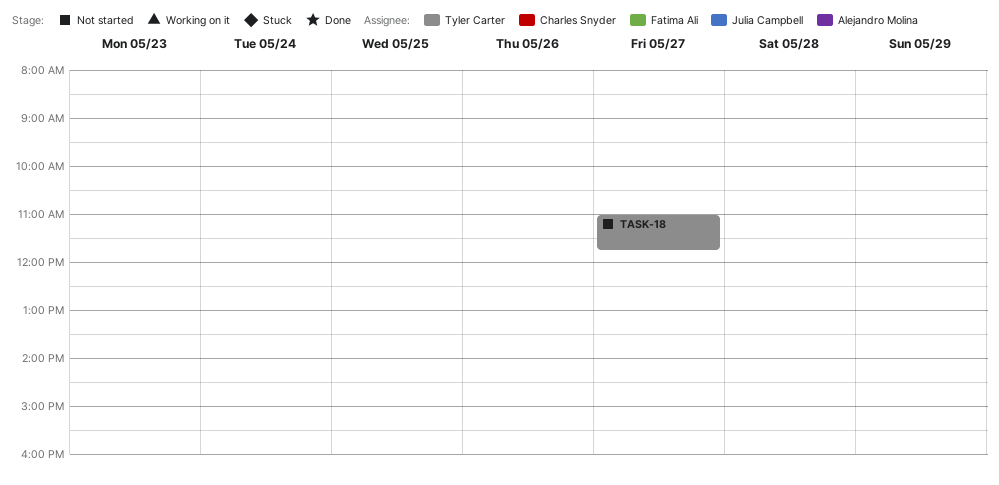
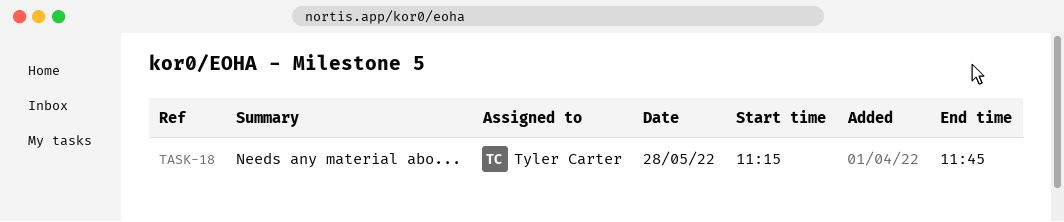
TASK-18, day: May 27 -> May 28
TASK-18, begins: 11:00 -> 11:15

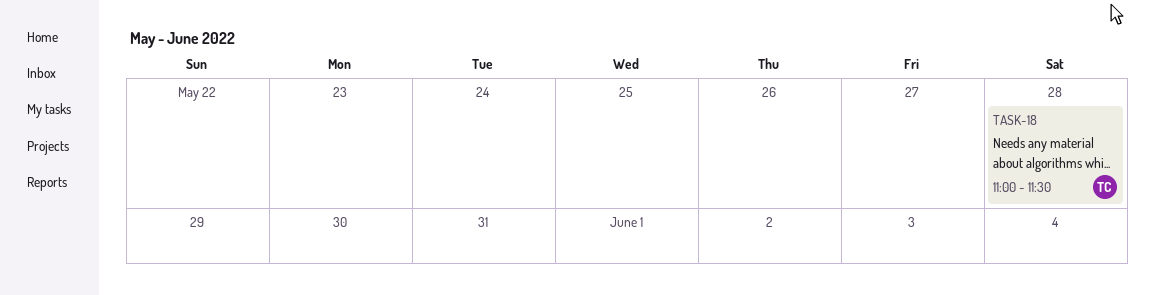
TASK-18, begins: 11:15 -> 11:00
TASK-18, ends: 11:45 -> 11:30

